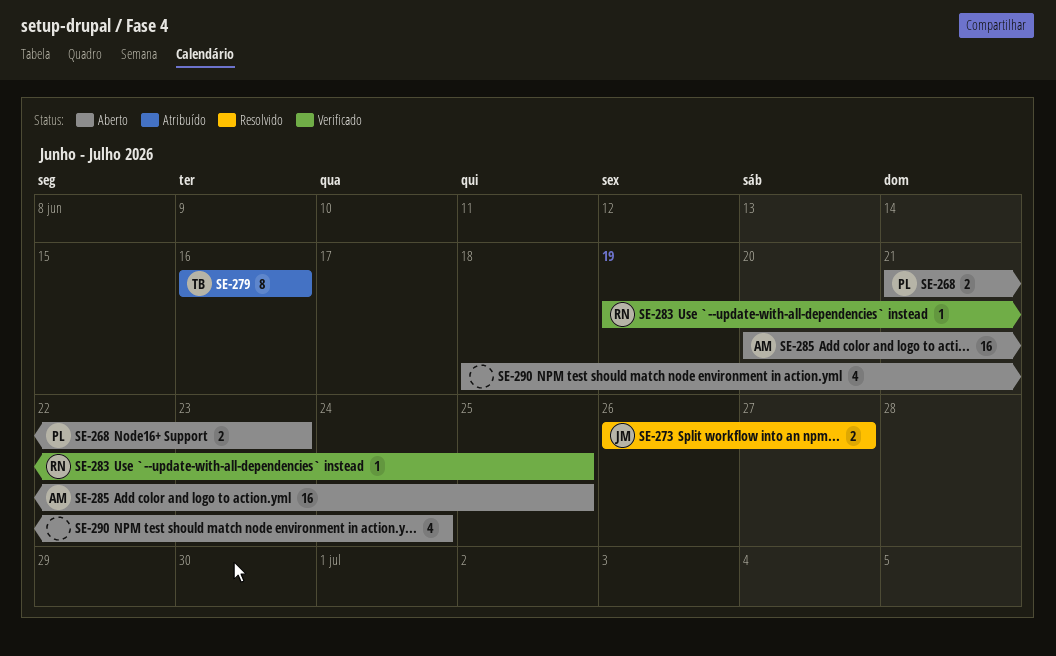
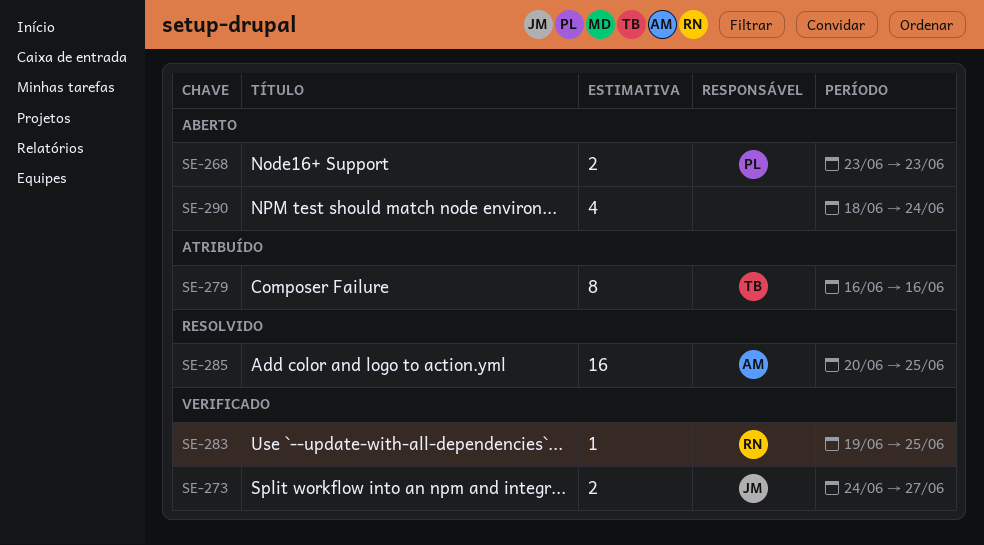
SE-268, start: Jun 21 -> Jun 23
SE-273, status: Resolvido -> Verificado
SE-273, start: Jun 26 -> Jun 24
SE-285, status: Aberto -> Resolvido

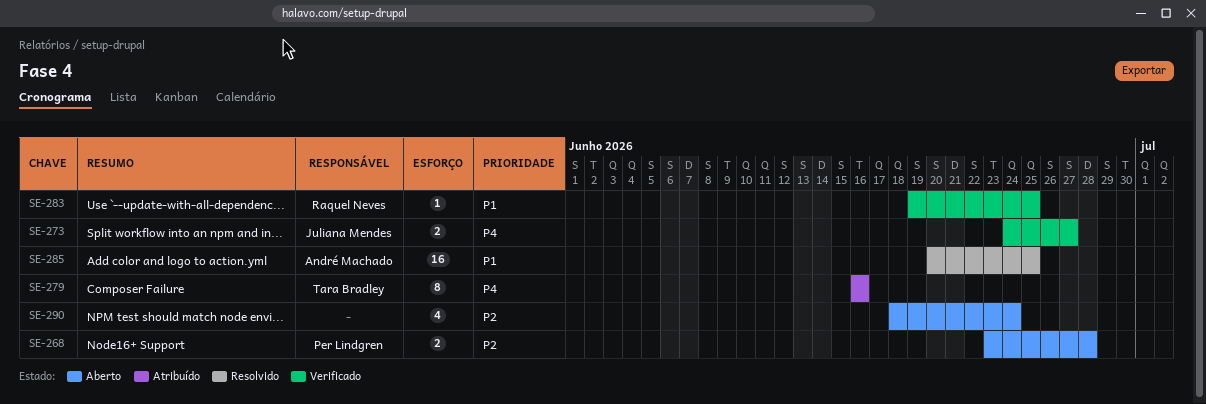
SE-268, due: Jun 23 -> Jun 28

